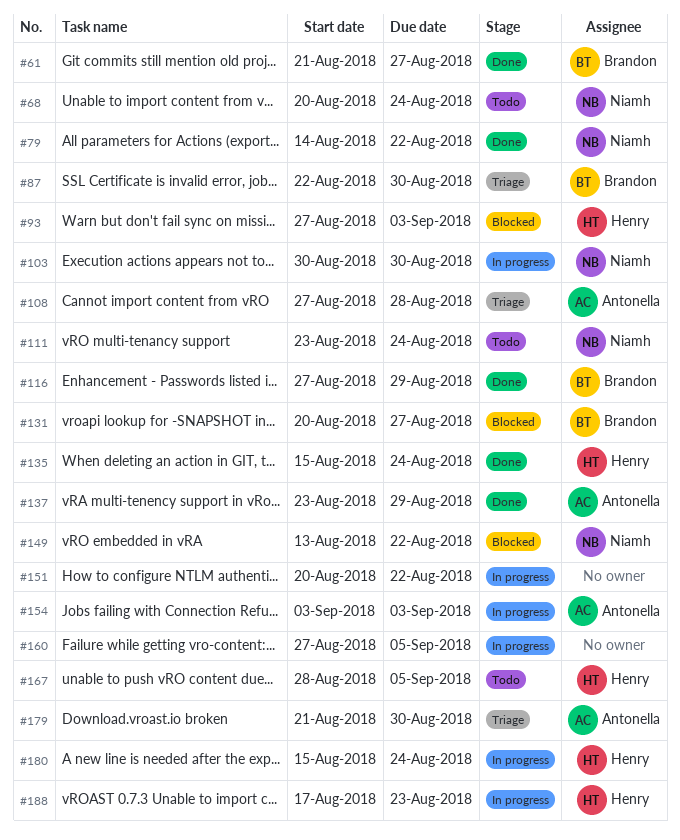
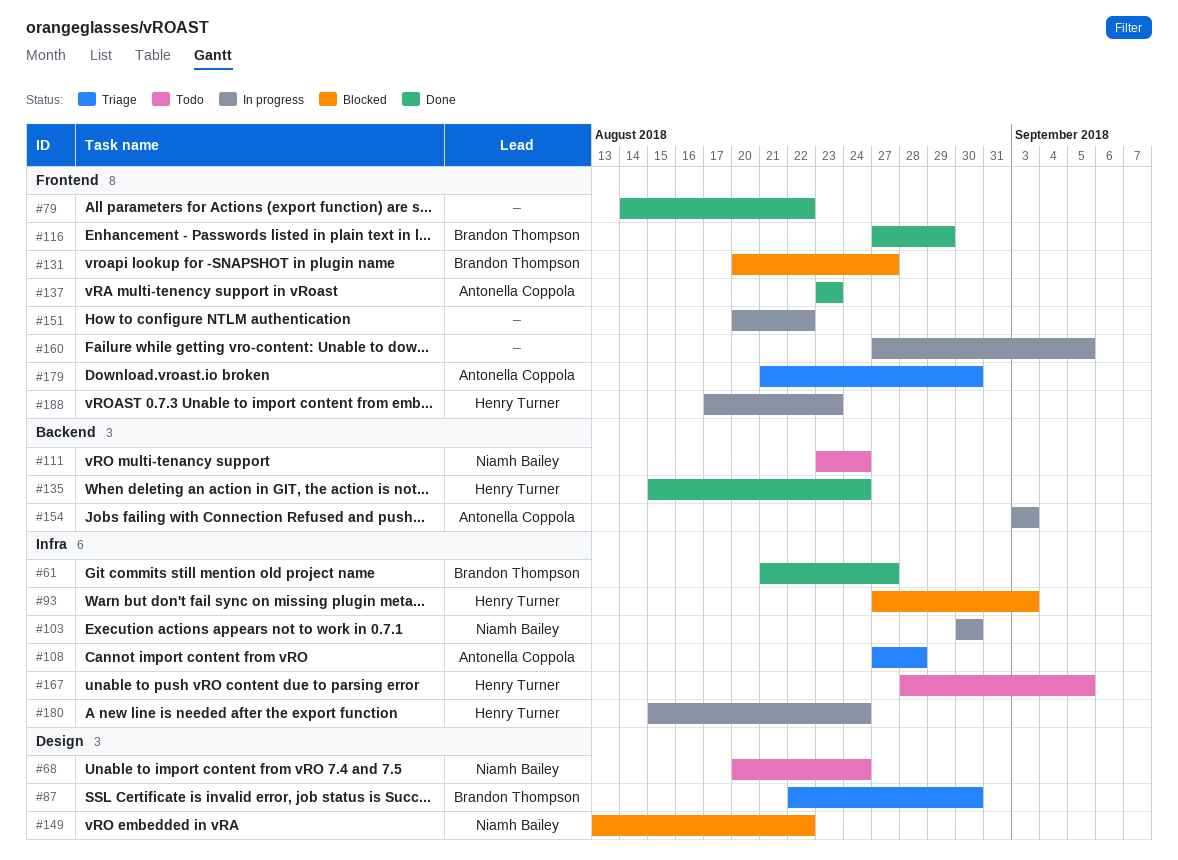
#79, owner: Niamh Bailey -> none
#137, due: Aug 29 -> Aug 23

